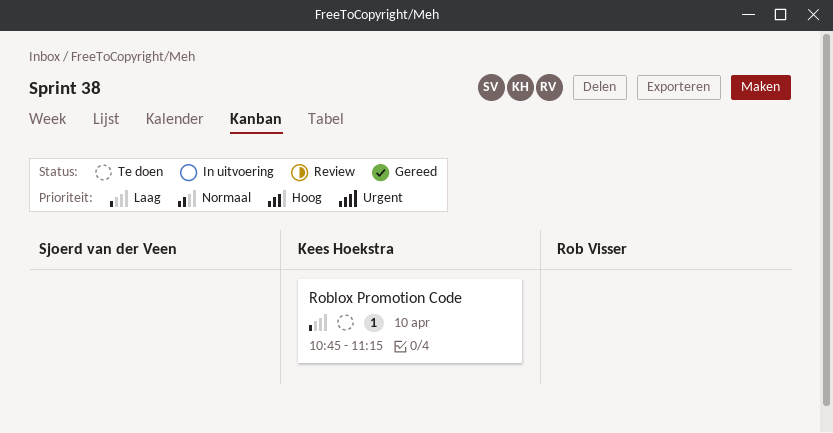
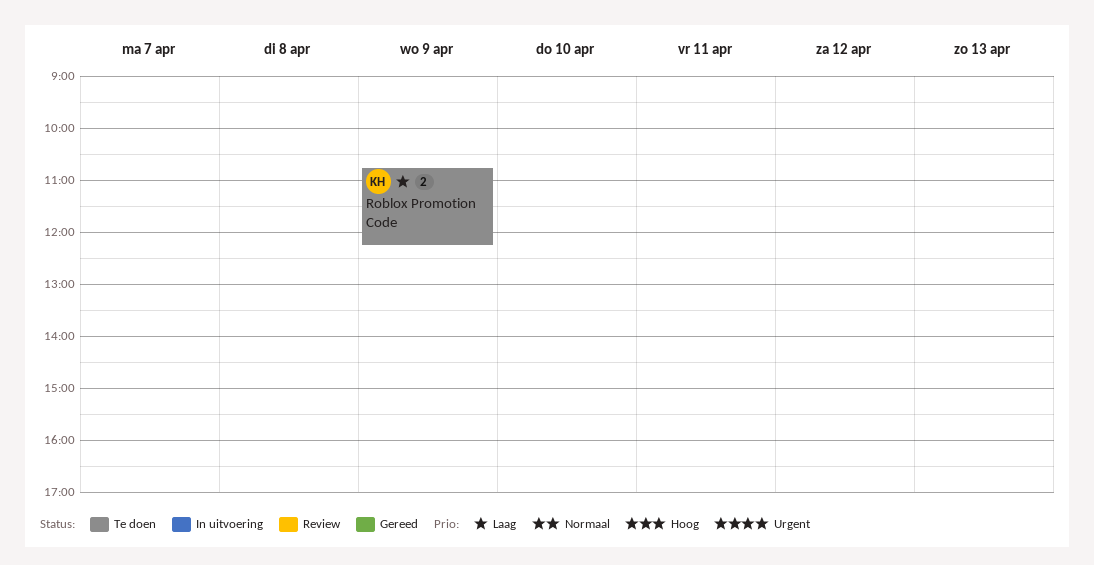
Roblox Promotion Code, estimate: 1 -> 2
Roblox Promotion Code, day: Apr 10 -> Apr 9
Roblox Promotion Code, ends: 11:15 -> 12:15

